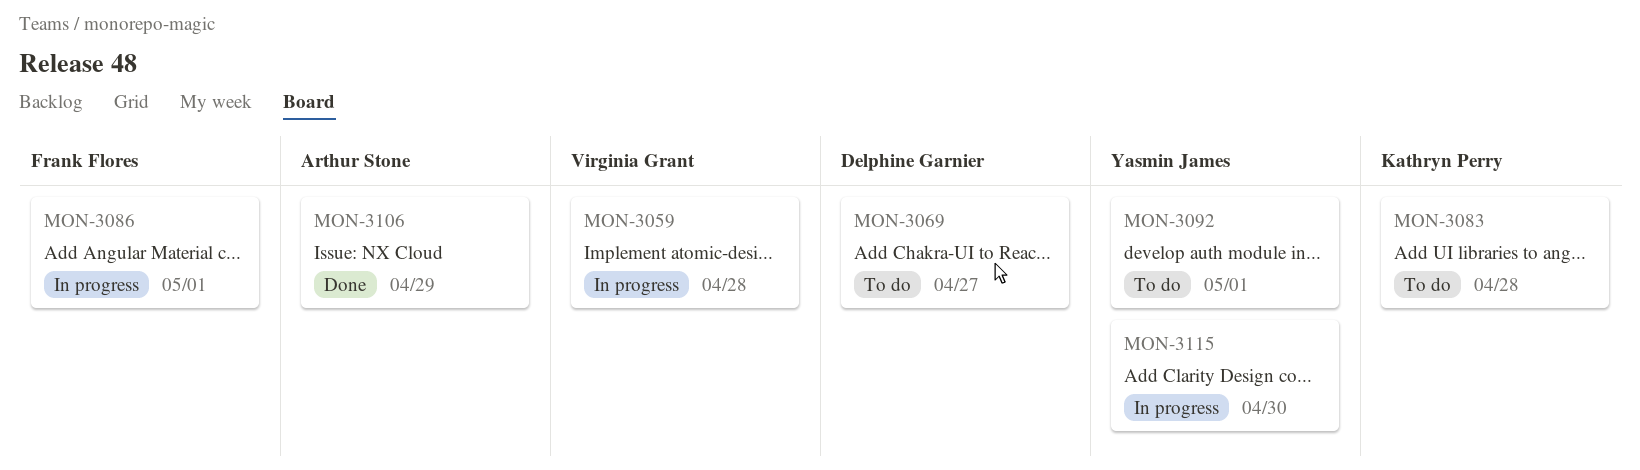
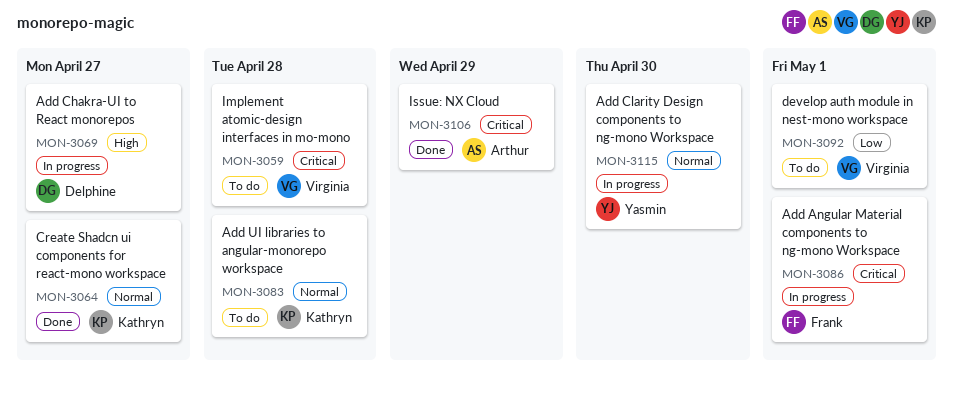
MON-3059, status: In progress -> To do
MON-3064: none -> present
MON-3069, status: To do -> In progress
MON-3092, owner: Yasmin James -> Virginia Grant

